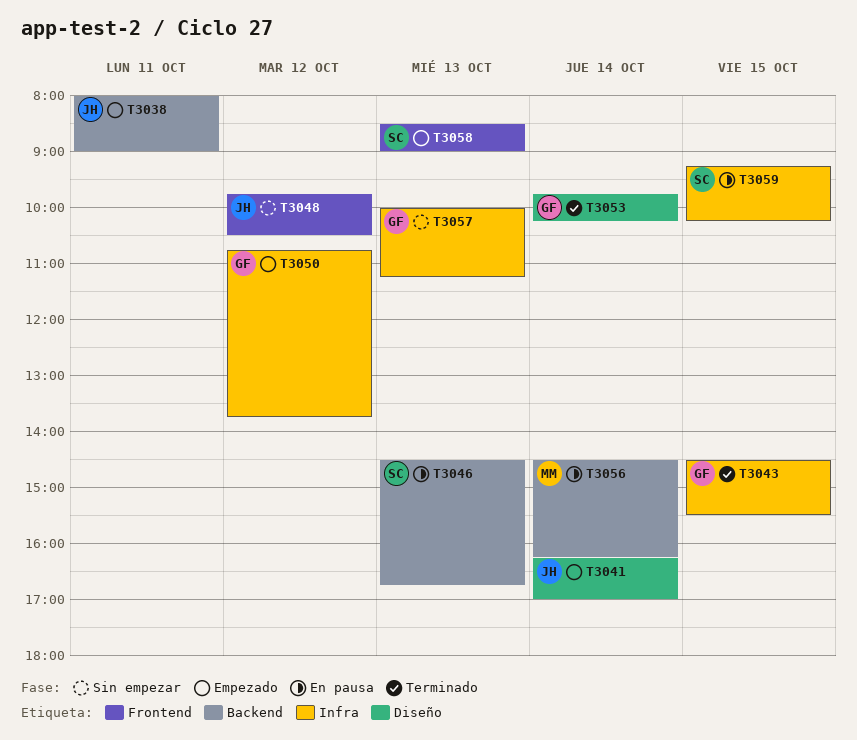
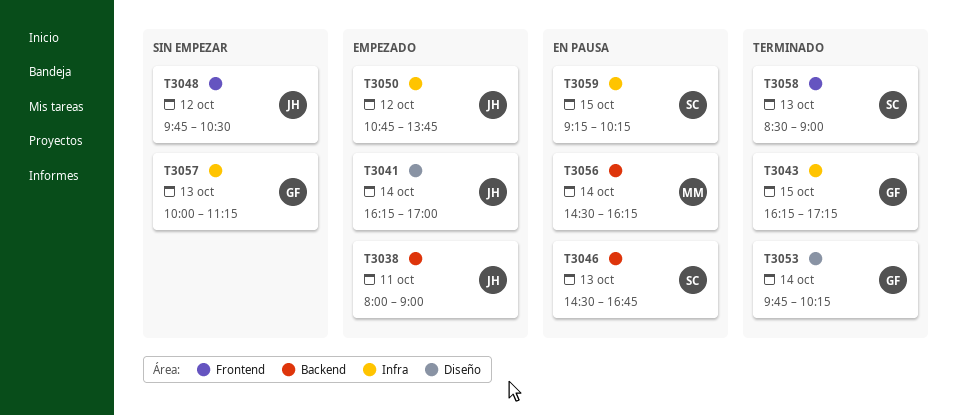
T3043, begins: 14:30 -> 16:15
T3043, ends: 15:30 -> 17:15
T3050, owner: GF -> JH
T3058, status: Empezado -> Terminado

